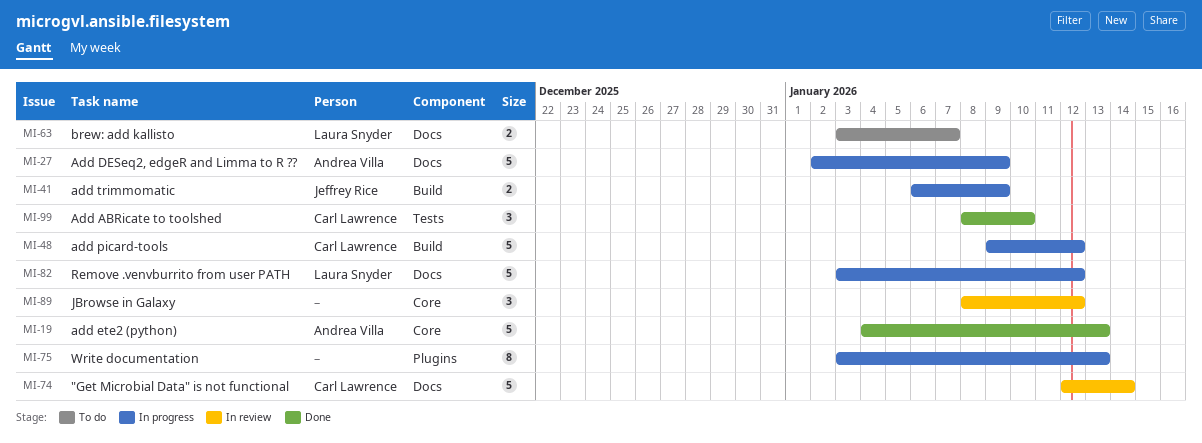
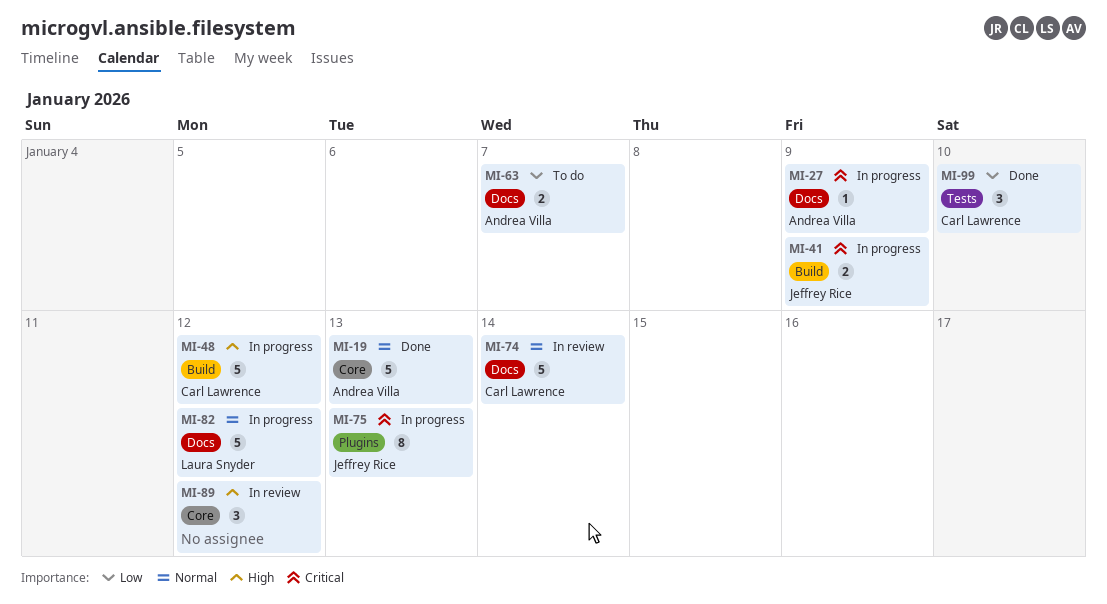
MI-27, estimate: 5 -> 1
MI-63, owner: Laura Snyder -> Andrea Villa
MI-75, owner: none -> Jeffrey Rice

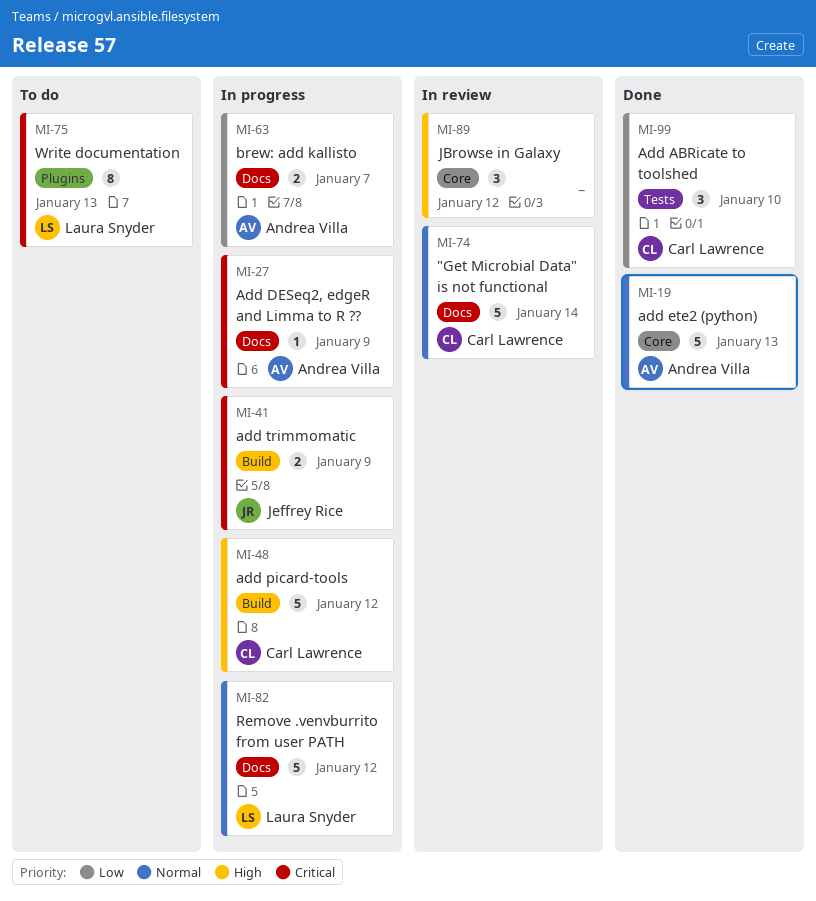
MI-63, status: To do -> In progress
MI-75, status: In progress -> To do
MI-75, owner: Jeffrey Rice -> Laura Snyder

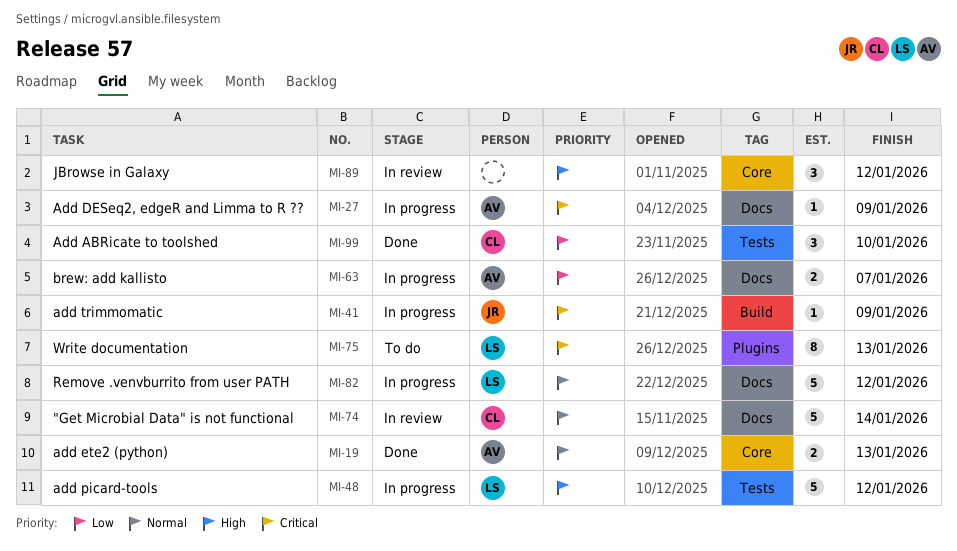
MI-19, estimate: 5 -> 2
MI-41, estimate: 2 -> 1
MI-48, owner: Carl Lawrence -> Laura Snyder
MI-48, label: Build -> Tests

